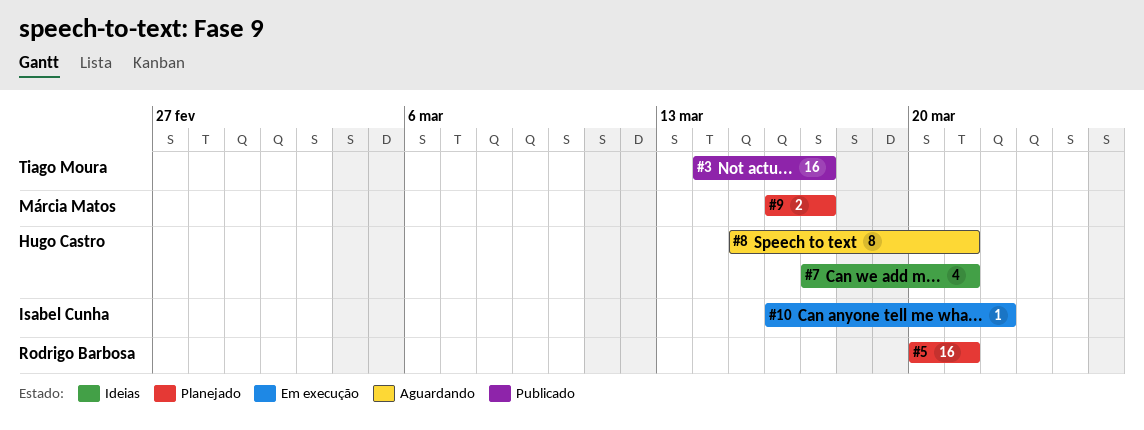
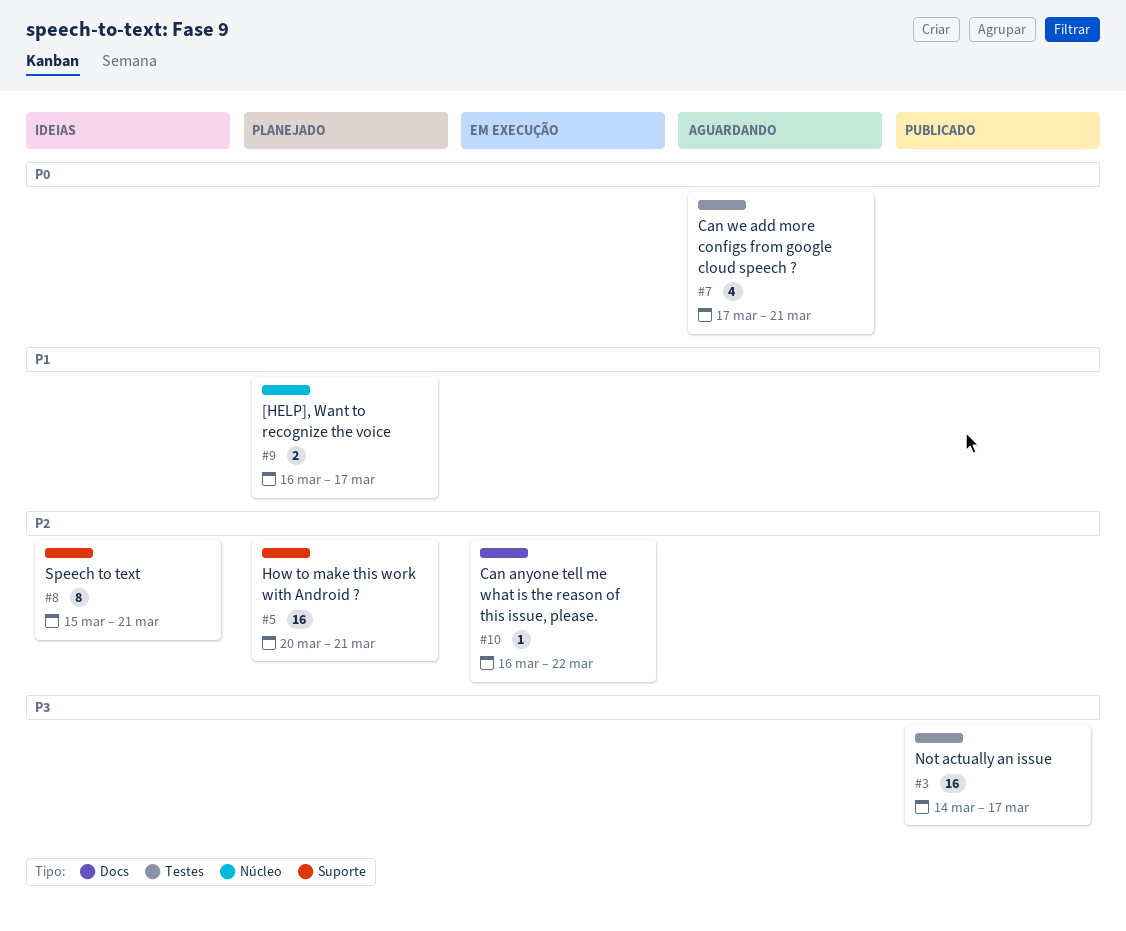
#7, status: Ideias -> Aguardando
#8, status: Aguardando -> Ideias

